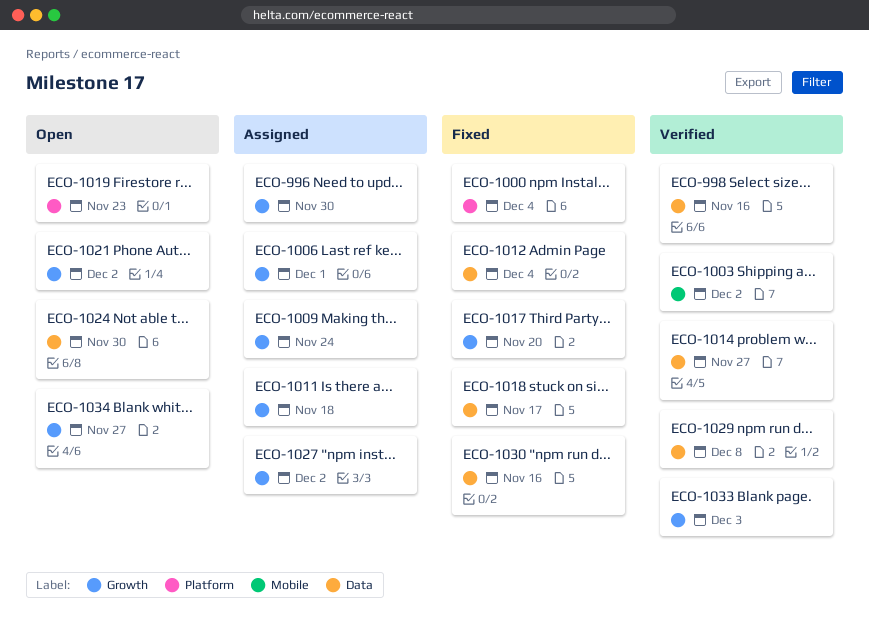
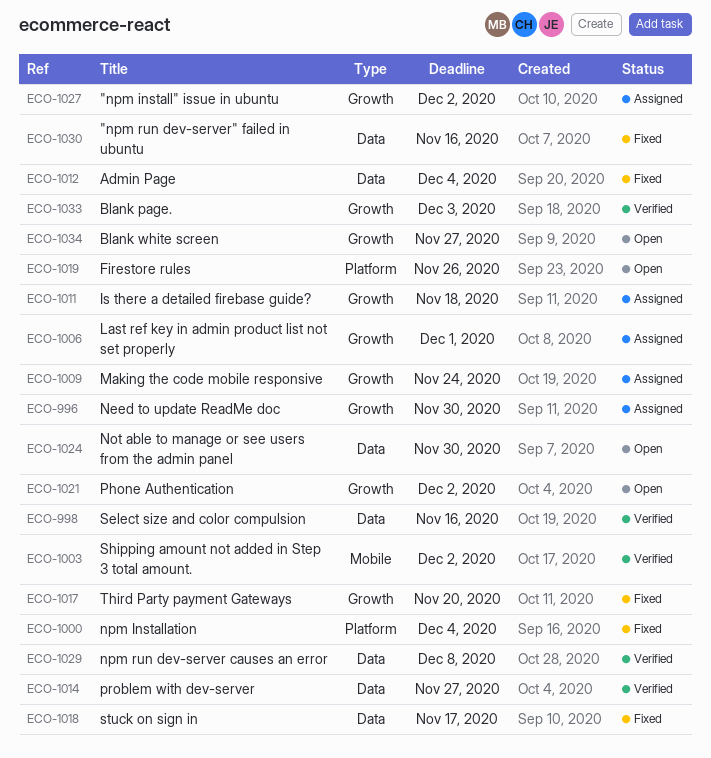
ECO-1019, due: Nov 23 -> Nov 26

